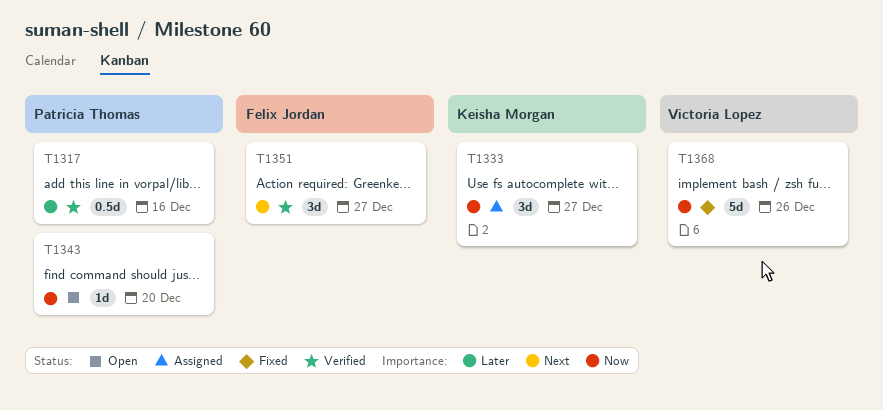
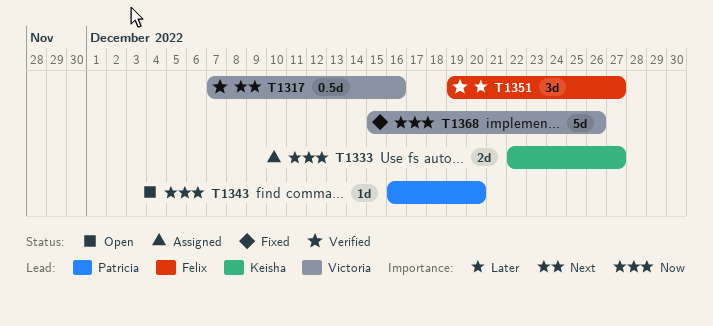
T1317, owner: Patricia Thomas -> Victoria Lopez
T1317, priority: Later -> Next
T1333, estimate: 3d -> 2d
T1351, priority: Next -> Later

